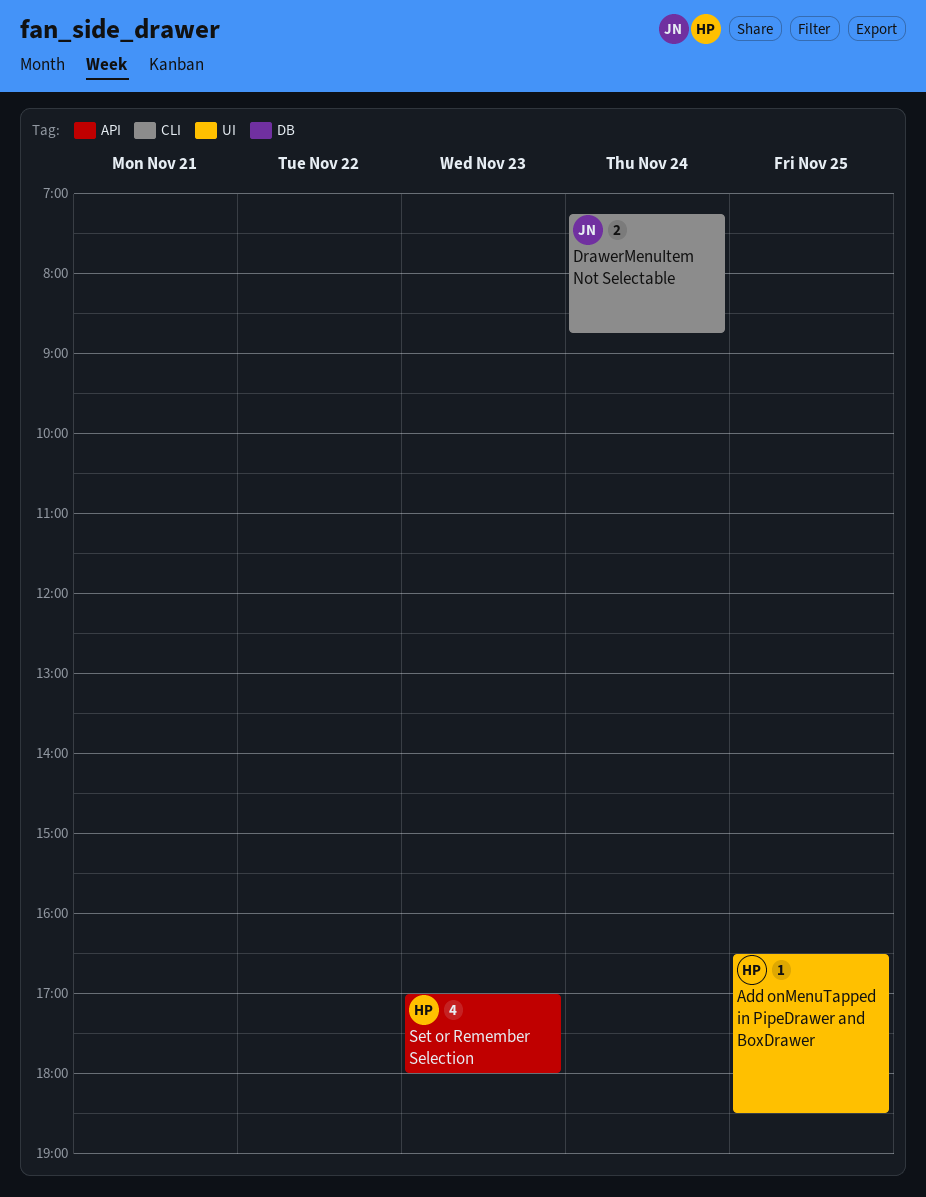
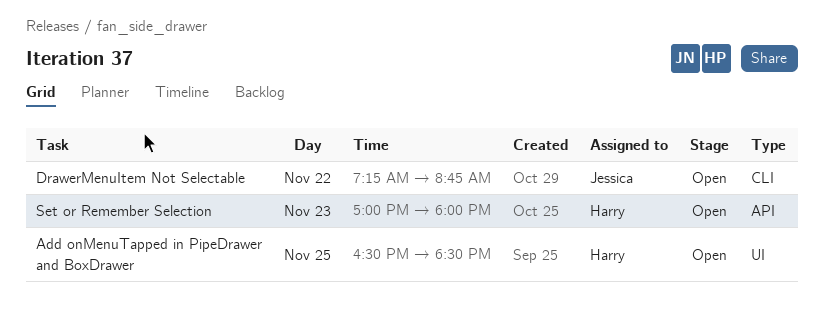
DrawerMenuItem Not Selectable, day: Nov 24 -> Nov 22

